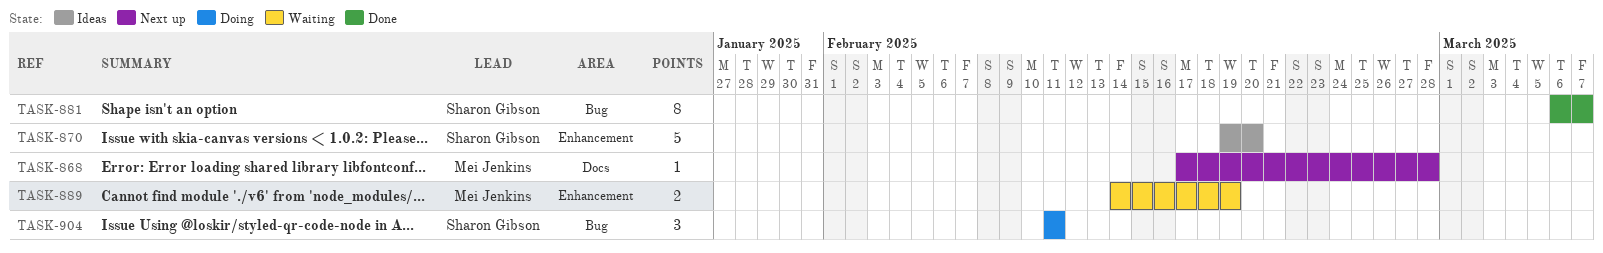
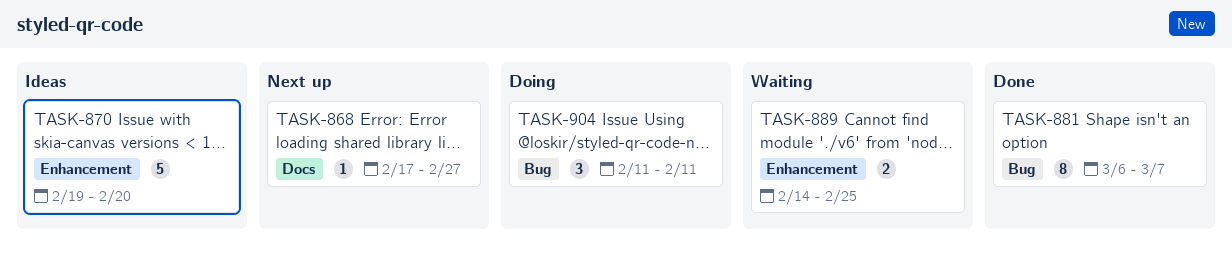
TASK-868, due: Feb 28 -> Feb 27
TASK-889, due: Feb 19 -> Feb 25

